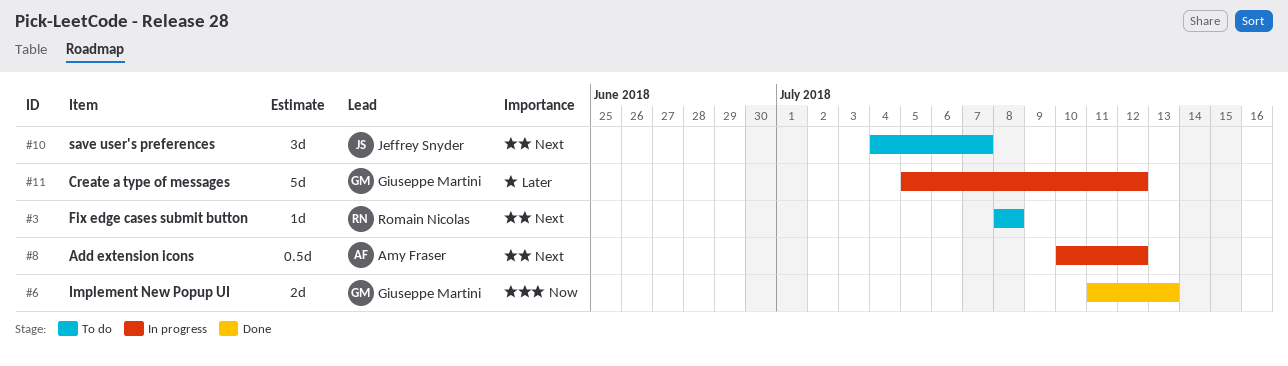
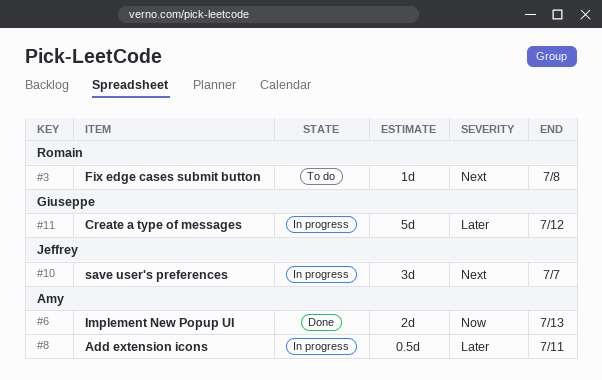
#6, owner: Giuseppe Martini -> Amy Fraser
#8, priority: Next -> Later
#8, due: Jul 12 -> Jul 11
#10, status: To do -> In progress

